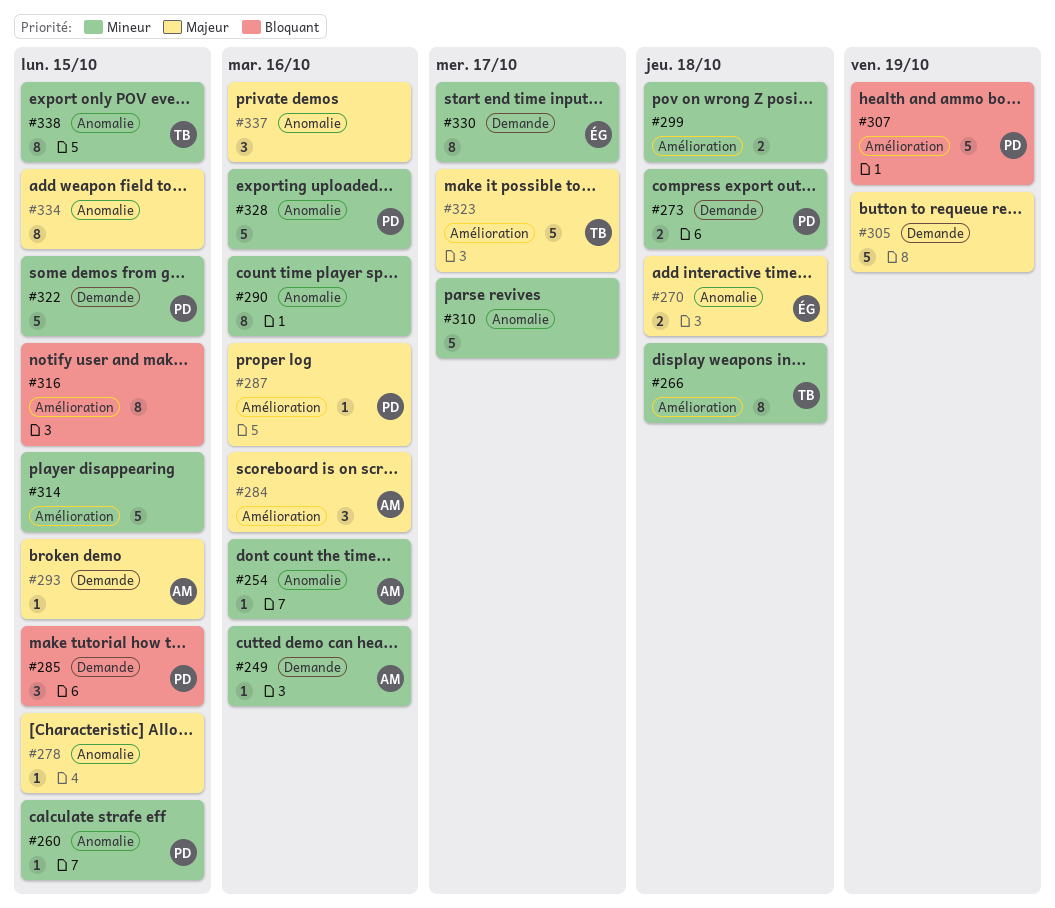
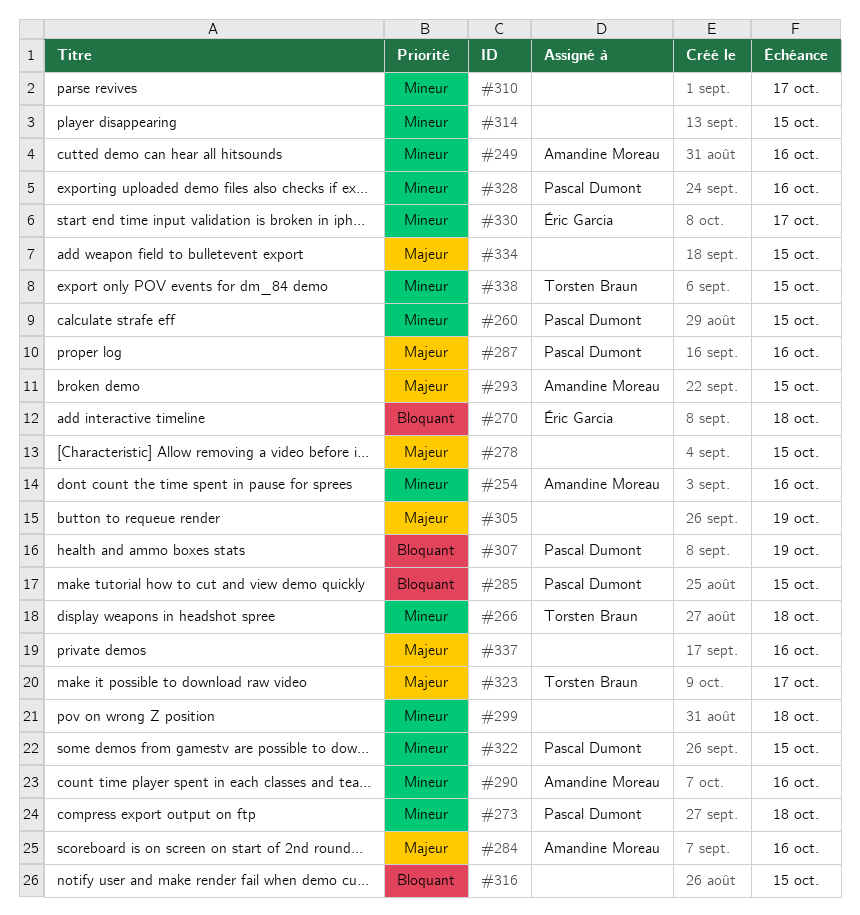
#270, priority: Majeur -> Bloquant
#290, owner: none -> Amandine Moreau

